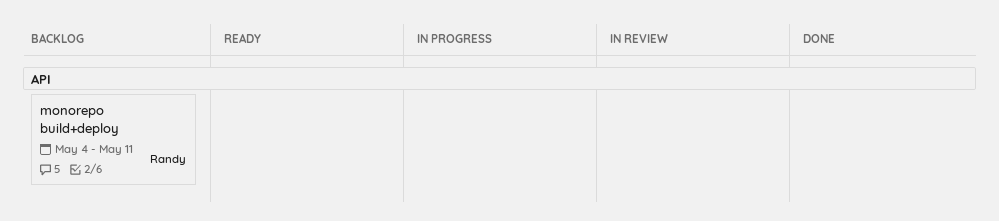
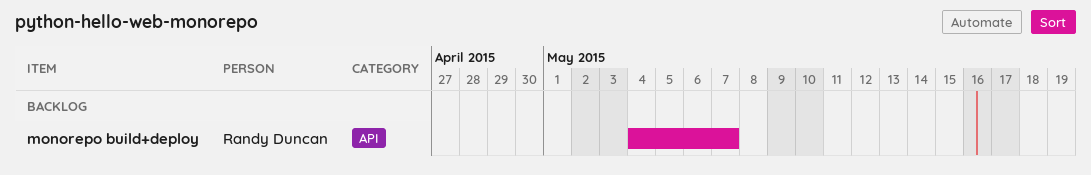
monorepo build+deploy, due: May 11 -> May 7

